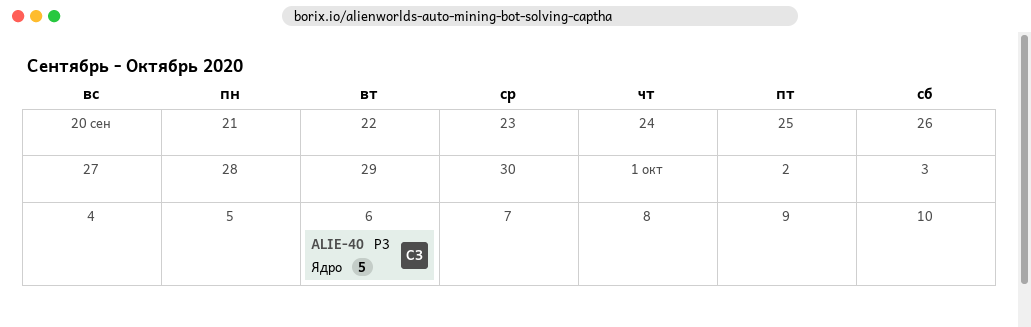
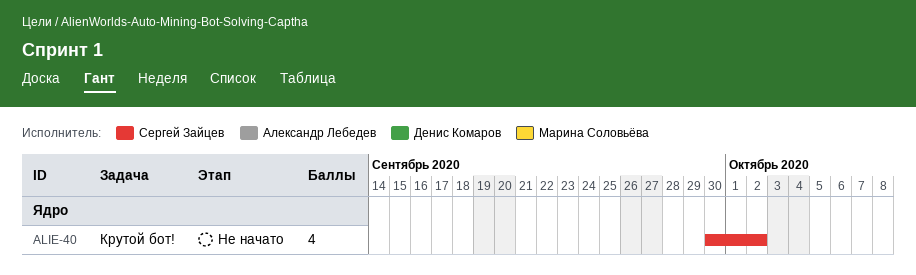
ALIE-40, estimate: 5 -> 4
ALIE-40, due: Oct 6 -> Oct 2

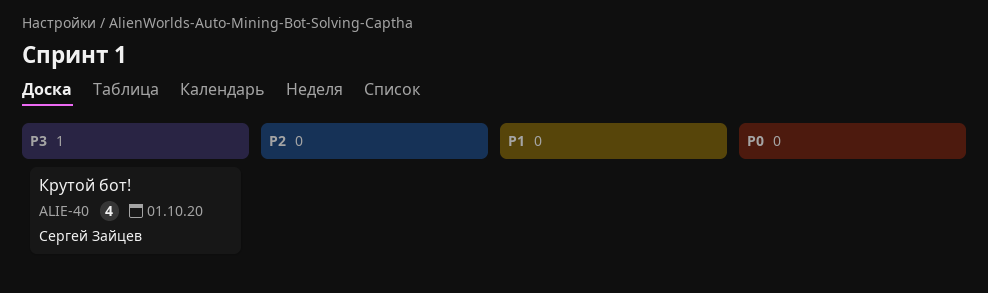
ALIE-40, due: Oct 2 -> Oct 1

